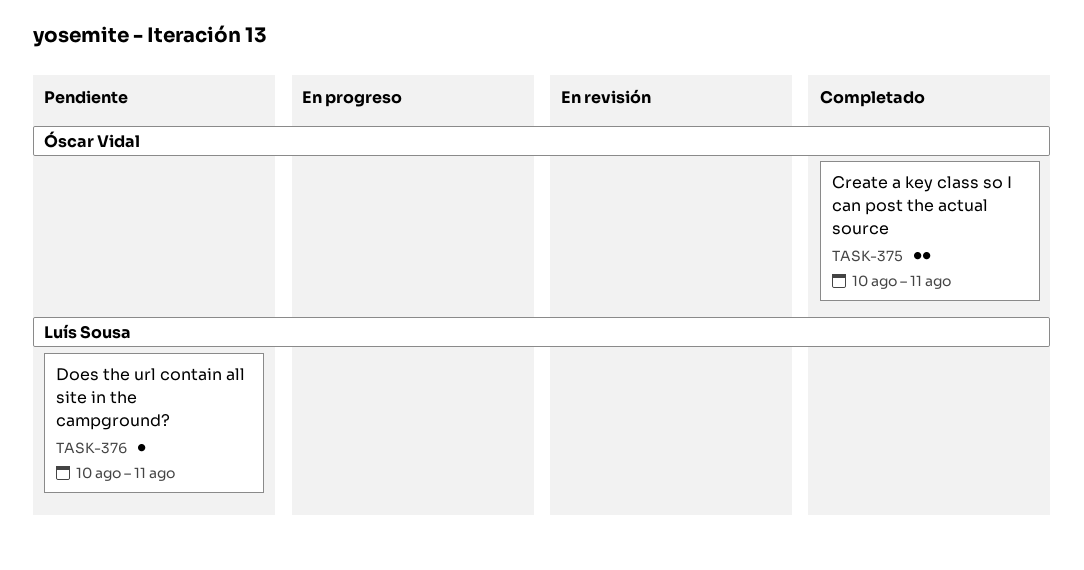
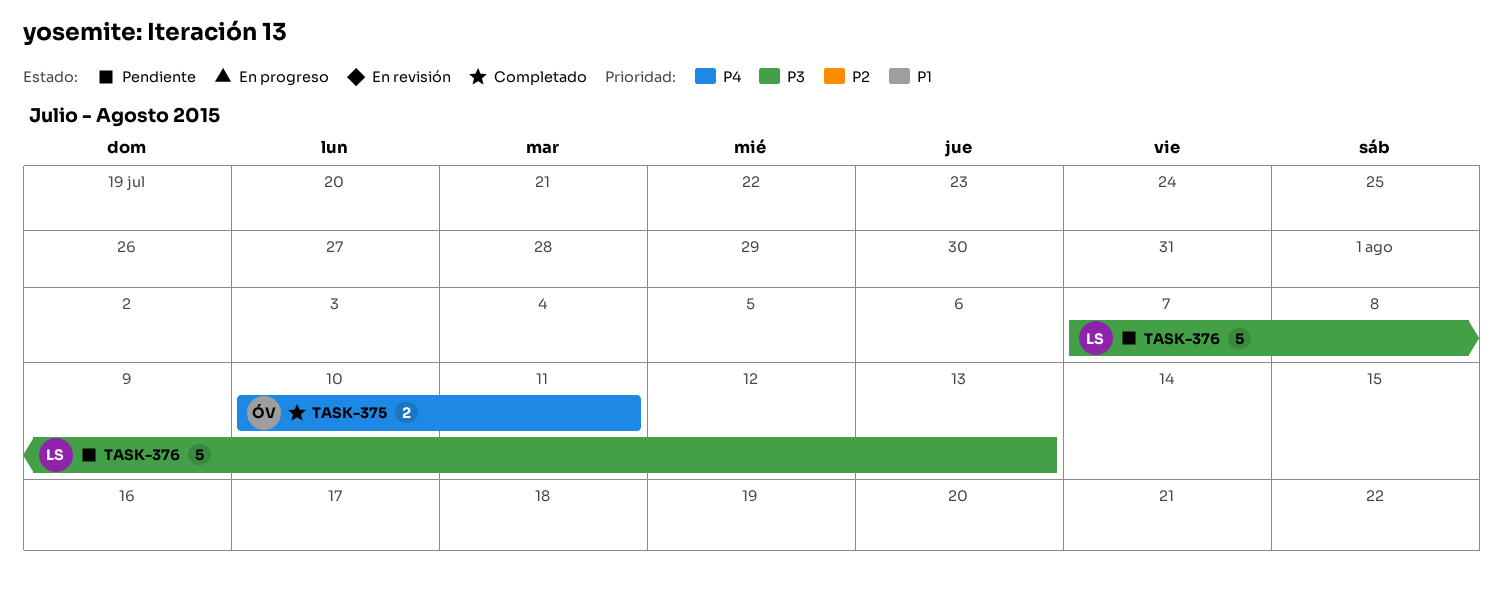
TASK-376, estimate: 1 -> 5
TASK-376, start: Aug 10 -> Aug 7
TASK-376, due: Aug 11 -> Aug 13

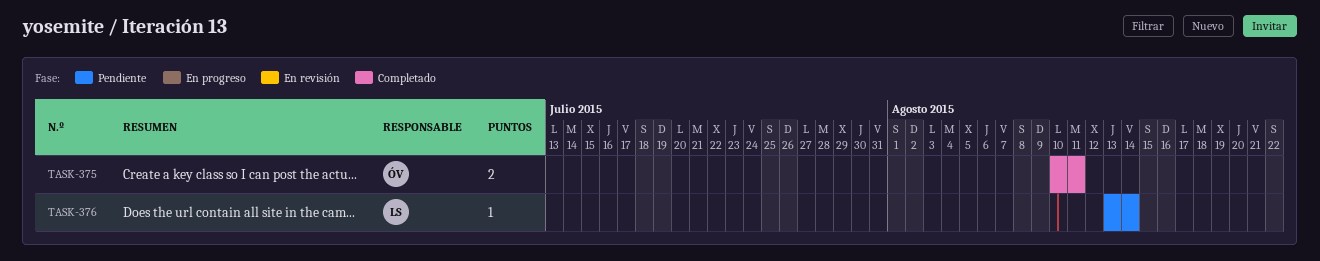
TASK-376, estimate: 5 -> 1
TASK-376, start: Aug 7 -> Aug 13
TASK-376, due: Aug 13 -> Aug 14

